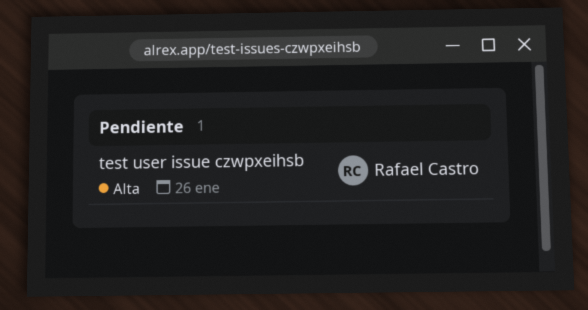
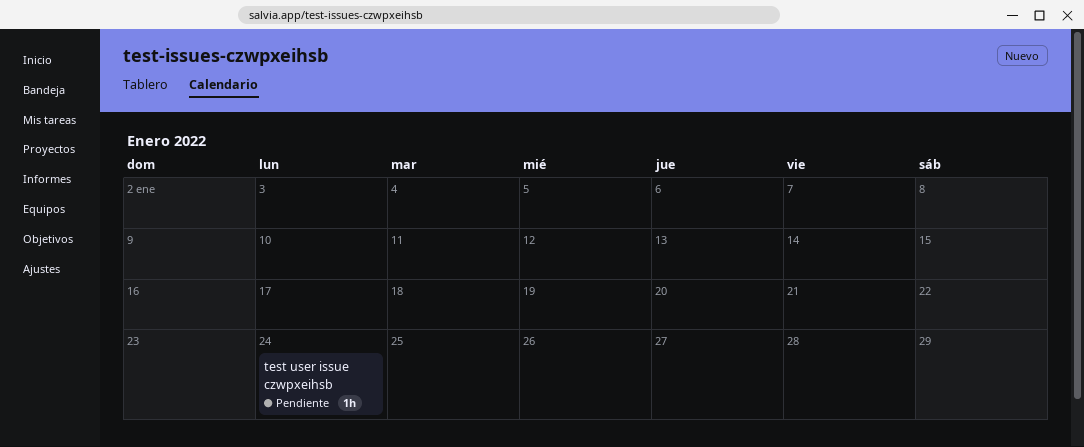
test user issue czwpxeihsb, due: Jan 26 -> Jan 24

